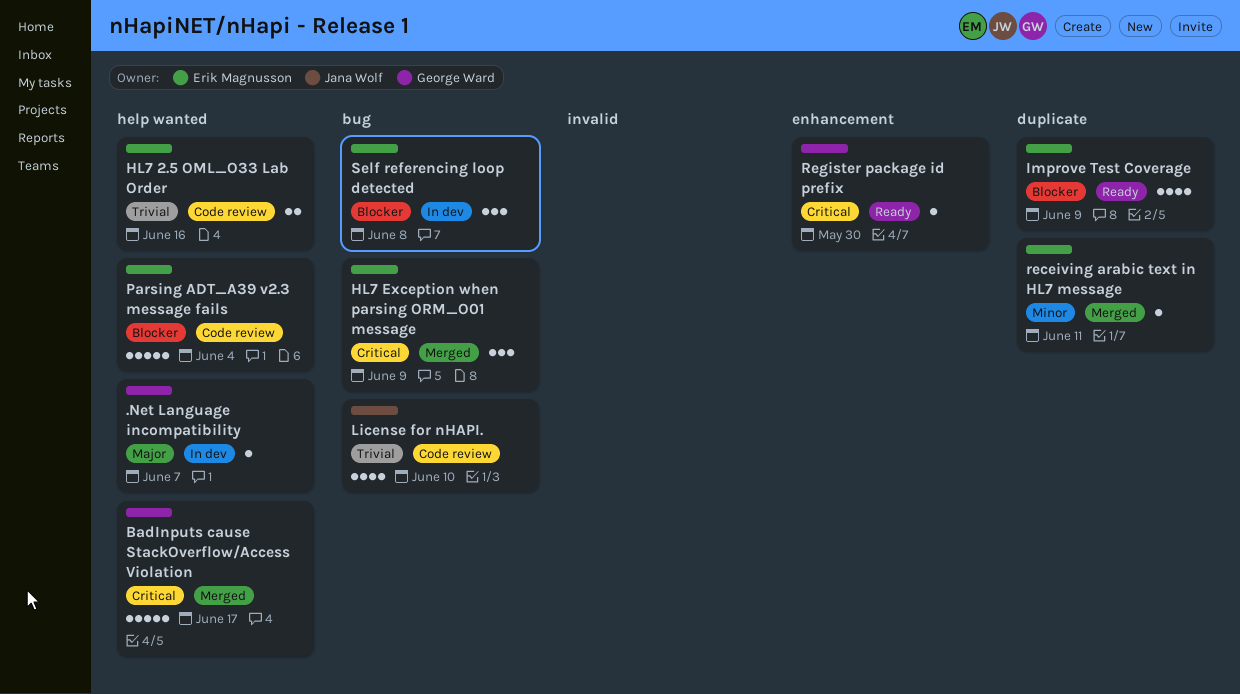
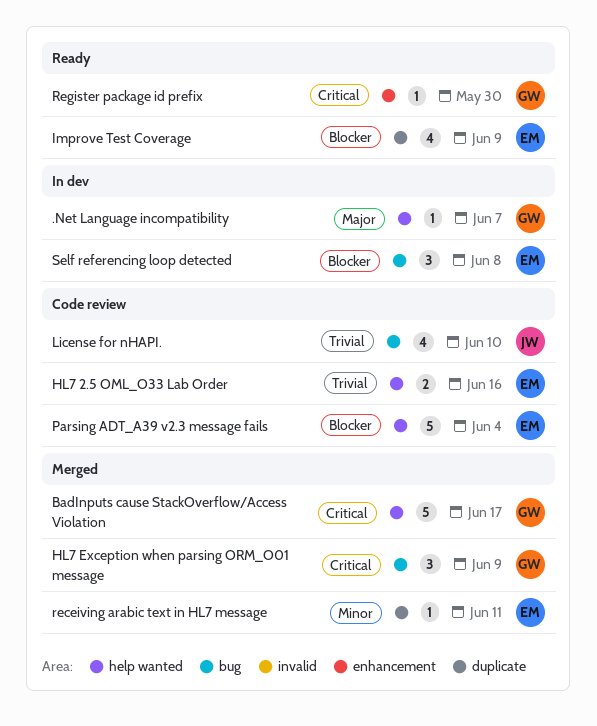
HL7 Exception when parsing ORM_O01 message, owner: Erik Magnusson -> George Ward

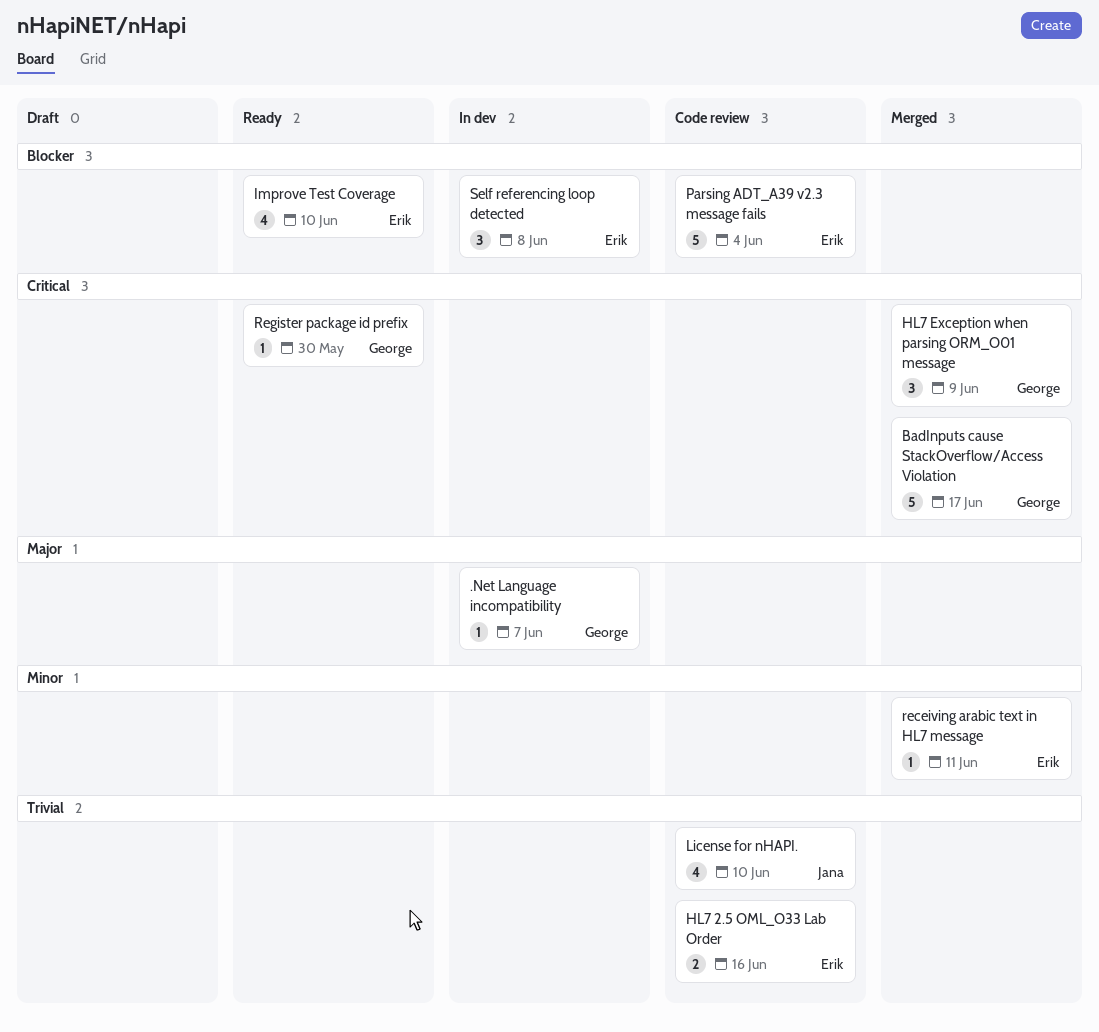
Improve Test Coverage, due: Jun 9 -> Jun 10

